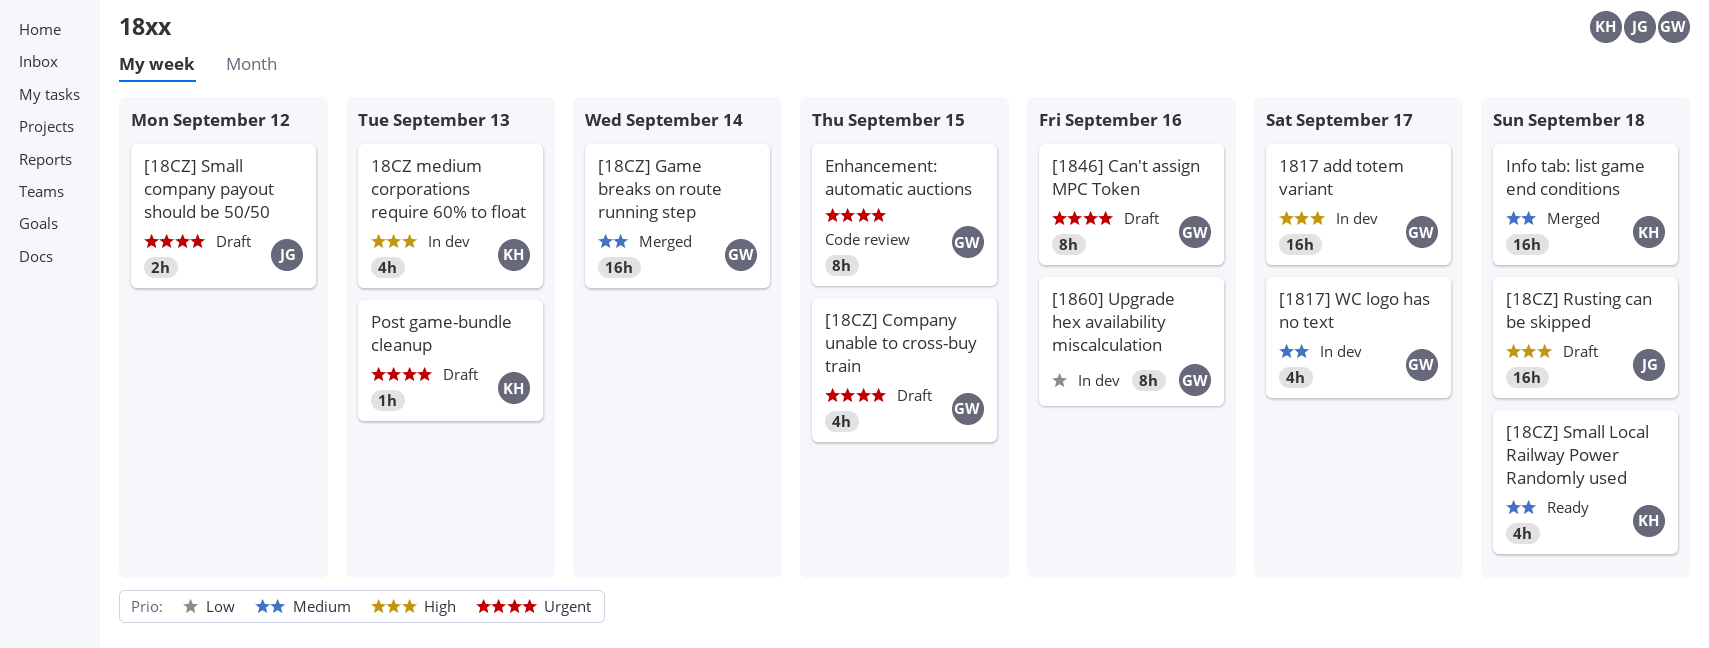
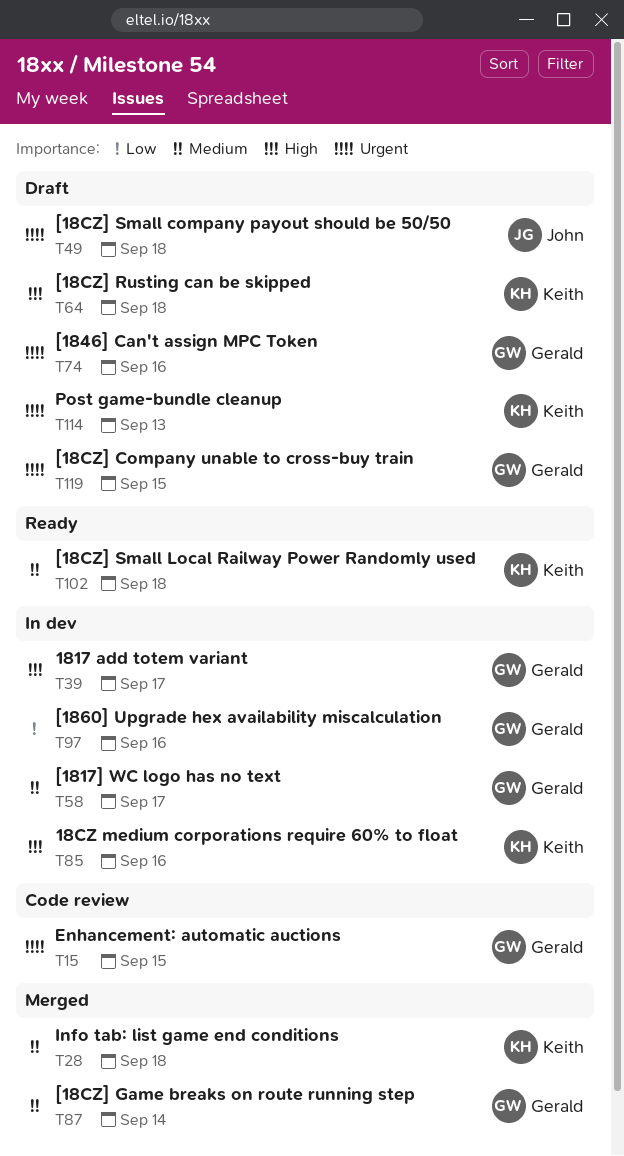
18CZ medium corporations require 60% to float, due: Sep 13 -> Sep 16
[18CZ] Rusting can be skipped, owner: John -> Keith
[18CZ] Small company payout should be 50/50, due: Sep 12 -> Sep 18

